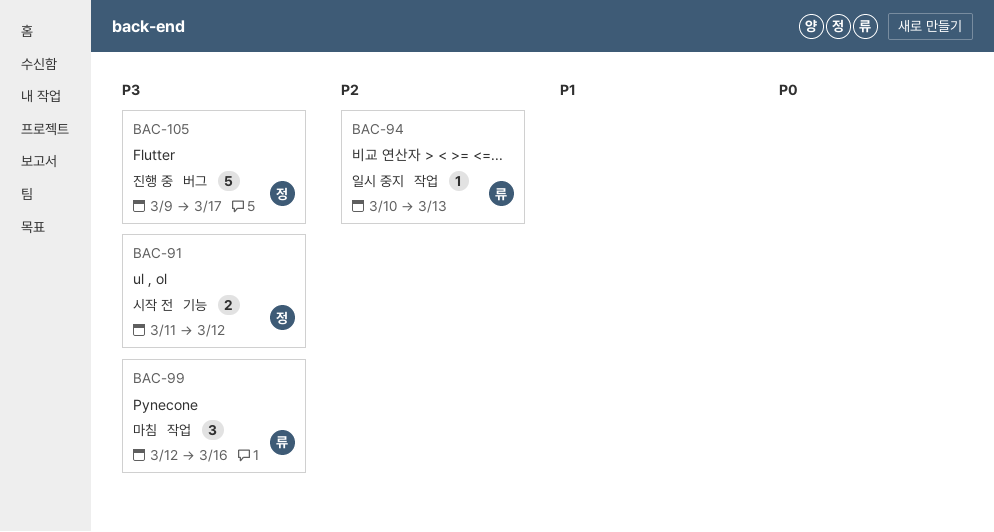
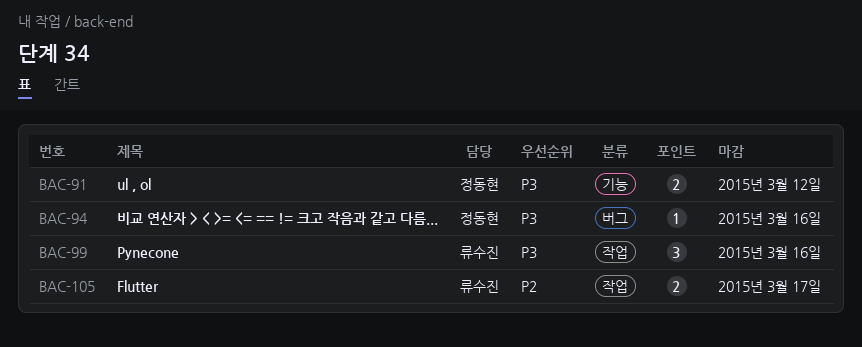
BAC-94, owner: 류수진 -> 정동현
BAC-94, priority: P2 -> P3
BAC-94, label: 작업 -> 버그
BAC-94, due: Mar 13 -> Mar 16
BAC-105, owner: 정동현 -> 류수진
BAC-105, priority: P3 -> P2
BAC-105, label: 버그 -> 작업
BAC-105, estimate: 5 -> 2

